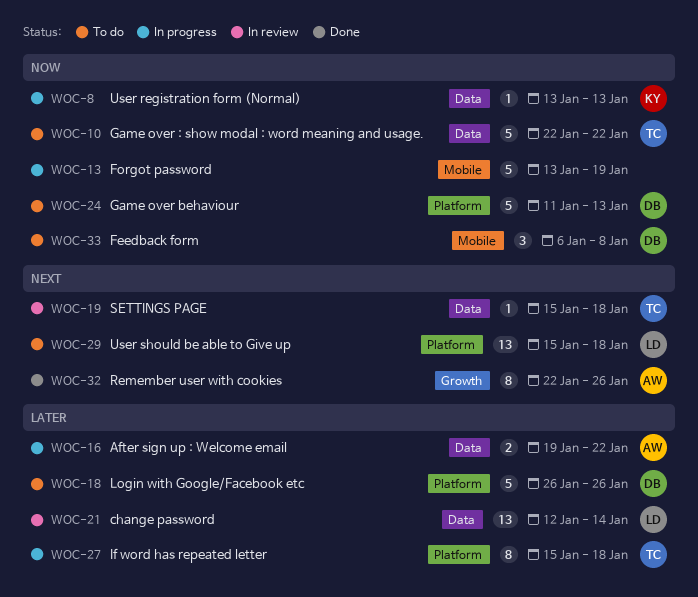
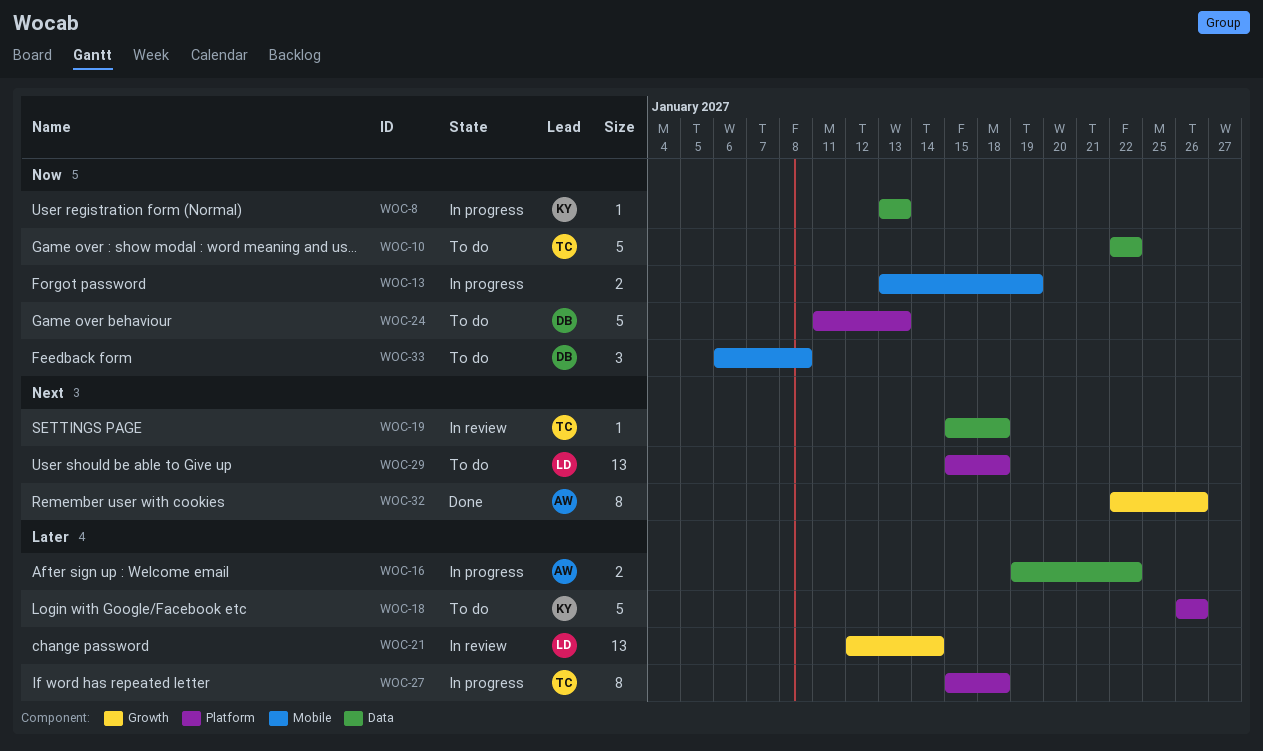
WOC-13, estimate: 5 -> 2
WOC-18, owner: DB -> KY
WOC-21, label: Data -> Growth

